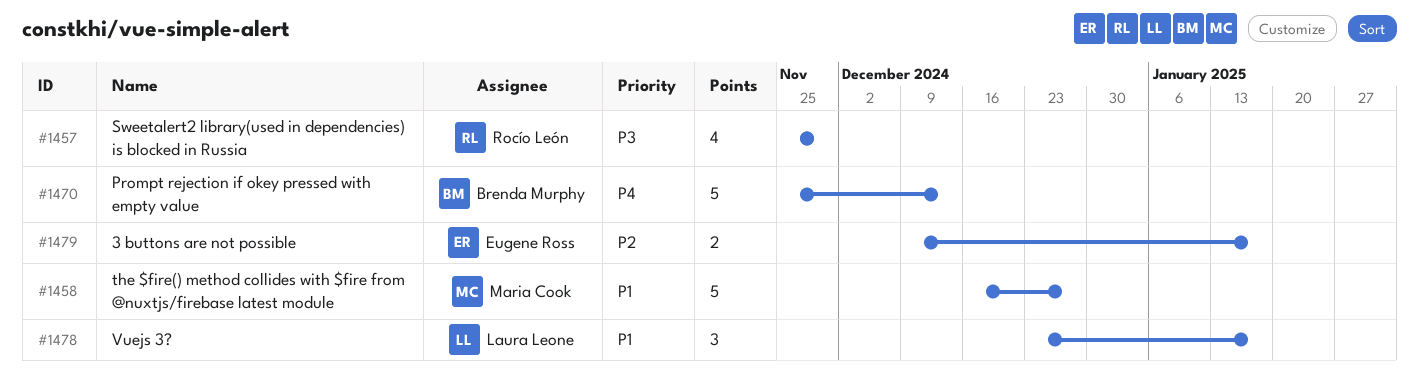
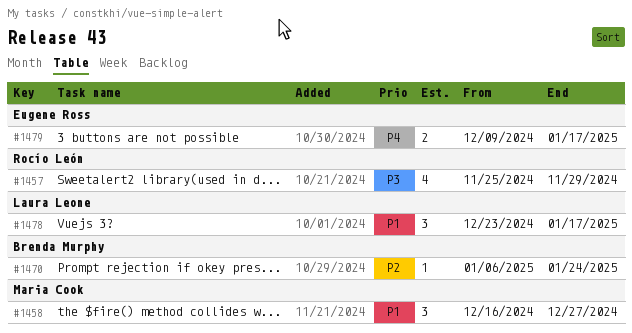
#1458, estimate: 5 -> 3
#1470, priority: P4 -> P2
#1470, estimate: 5 -> 1
#1470, start: Nov 25 -> Jan 6
#1470, due: Dec 13 -> Jan 24
#1479, priority: P2 -> P4

